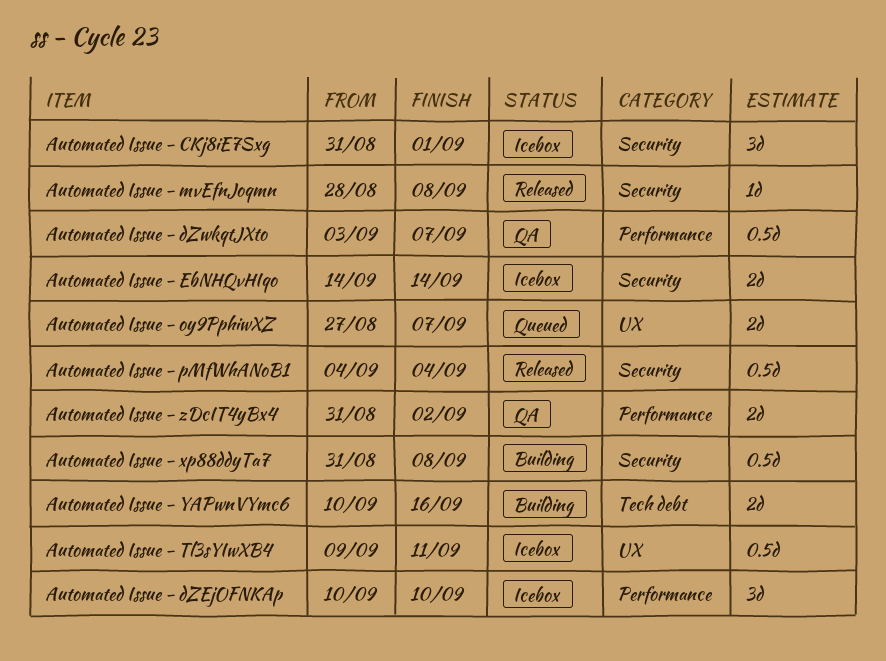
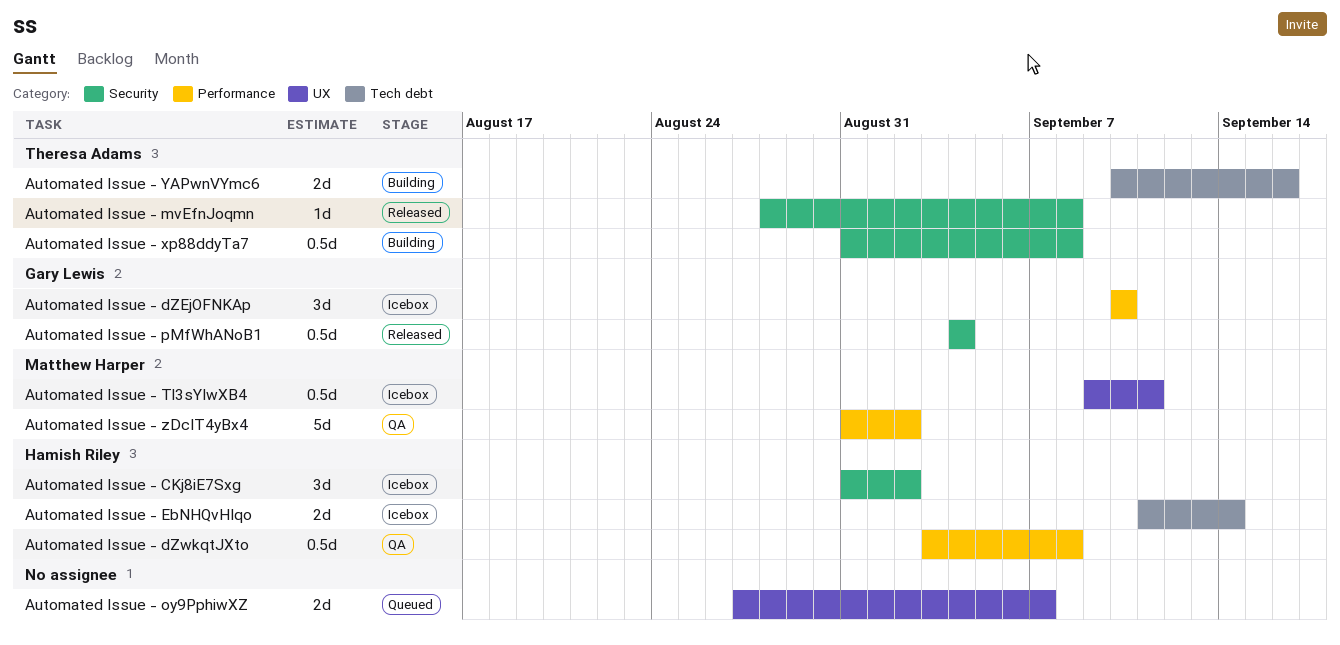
Automated Issue - CKj8iE7Sxg, due: Sep 1 -> Sep 2
Automated Issue - dZwkqtJXto, due: Sep 7 -> Sep 8
Automated Issue - EbNHQvHIqo, label: Security -> Tech debt
Automated Issue - EbNHQvHIqo, start: Sep 14 -> Sep 11
Automated Issue - zDcIT4yBx4, estimate: 2d -> 5d

